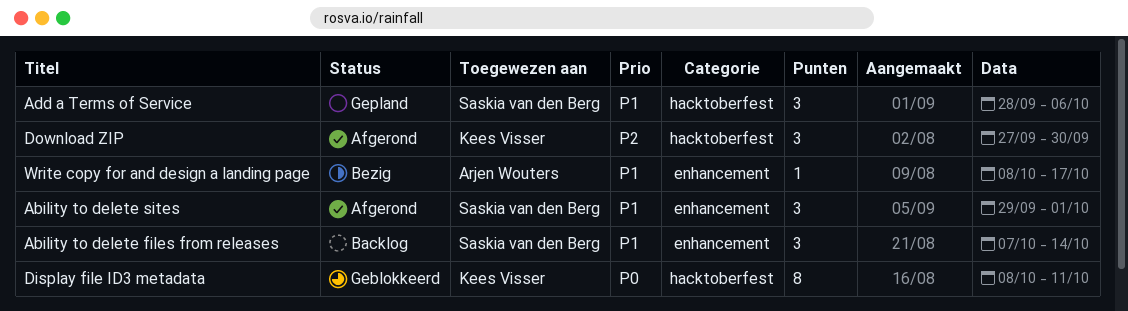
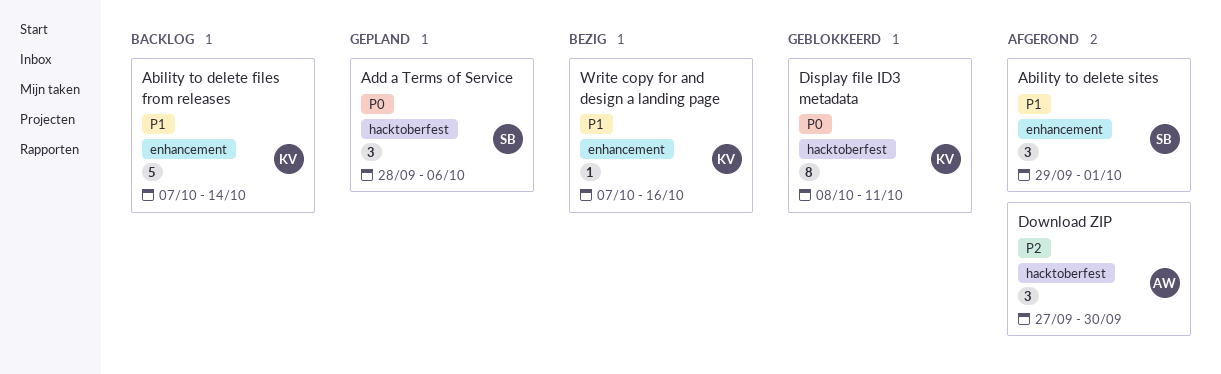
Ability to delete files from releases, owner: Saskia van den Berg -> Kees Visser
Ability to delete files from releases, estimate: 3 -> 5
Add a Terms of Service, priority: P1 -> P0
Download ZIP, owner: Kees Visser -> Arjen Wouters
Write copy for and design a landing page, owner: Arjen Wouters -> Kees Visser
Write copy for and design a landing page, start: Oct 8 -> Oct 7
Write copy for and design a landing page, due: Oct 17 -> Oct 16

